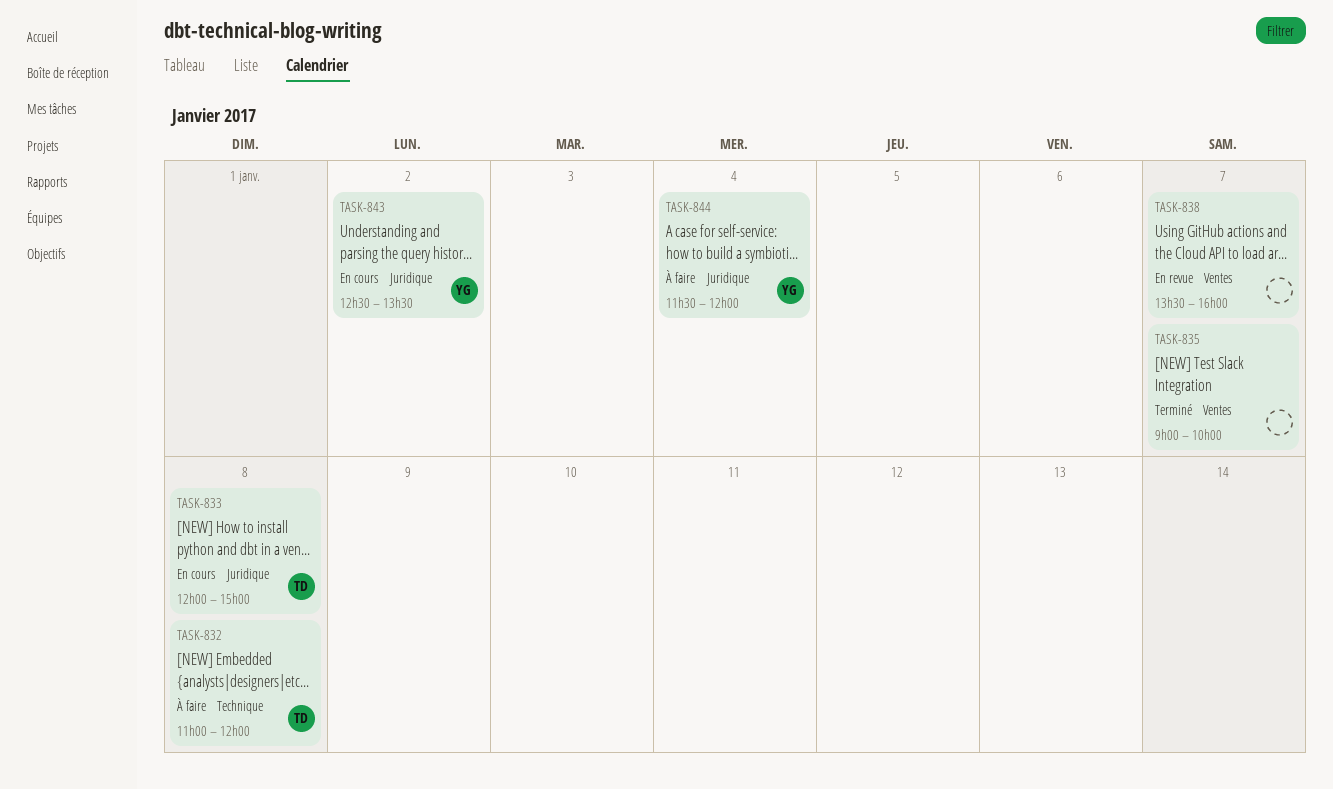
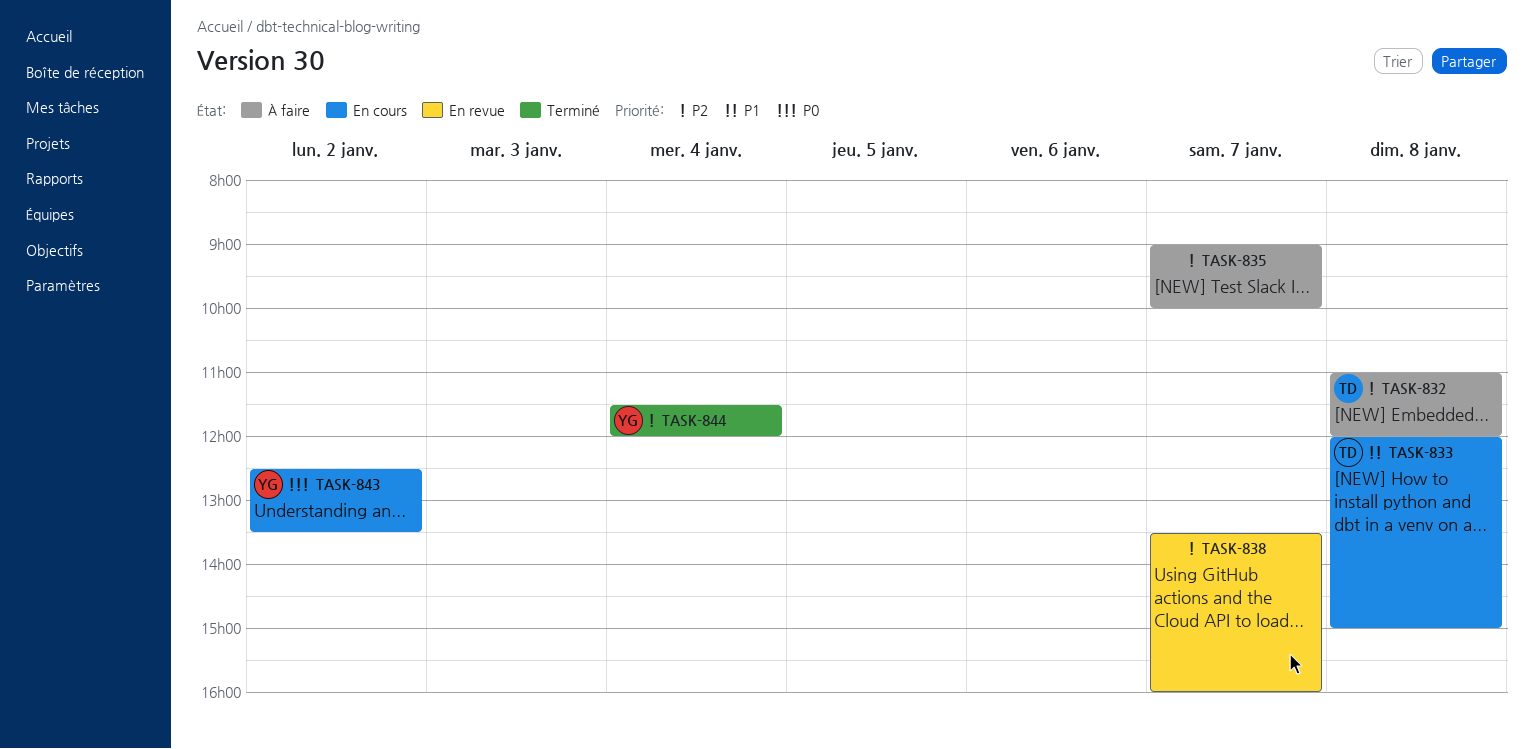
TASK-835, status: Terminé -> À faire
TASK-844, status: À faire -> Terminé

